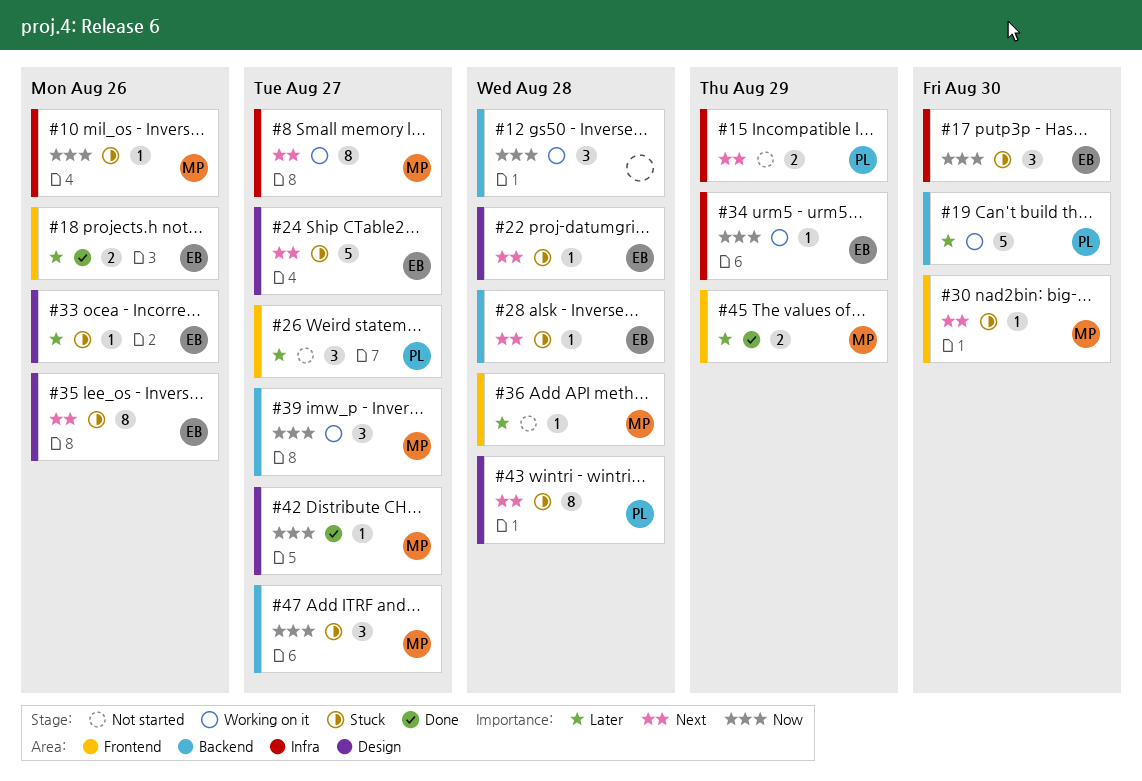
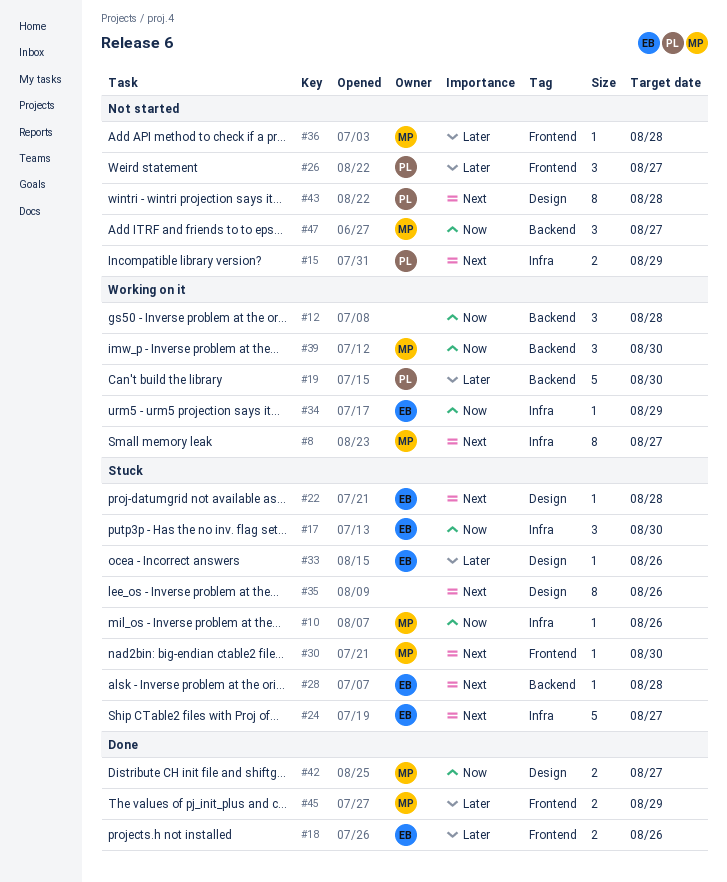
#24, label: Design -> Infra
#35, owner: EB -> none
#39, due: Aug 27 -> Aug 30
#42, estimate: 1 -> 2
#43, status: Stuck -> Not started
#47, status: Stuck -> Not started

